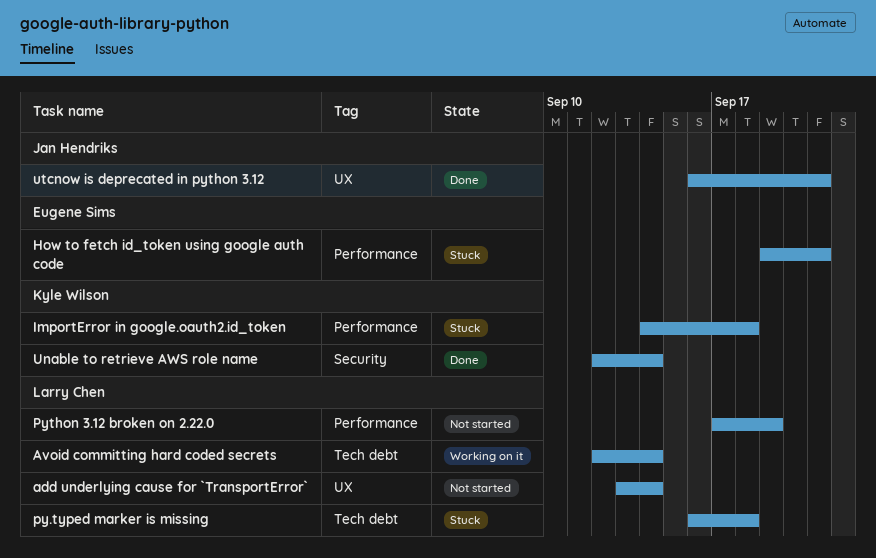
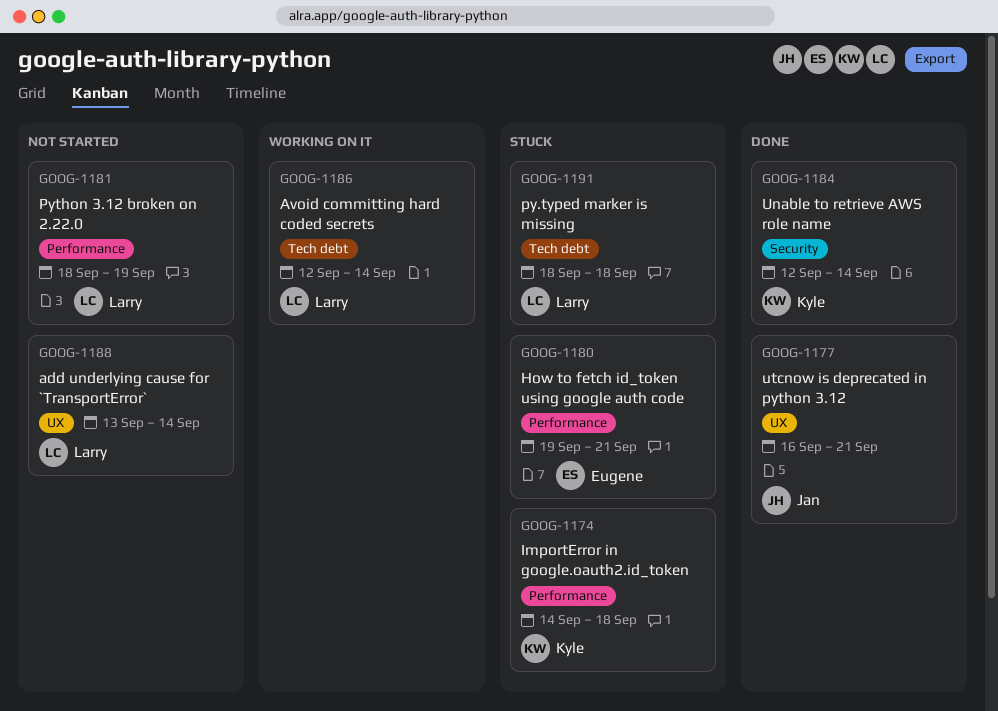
py.typed marker is missing, start: Sep 16 -> Sep 18
Python 3.12 broken on 2.22.0, start: Sep 17 -> Sep 18

